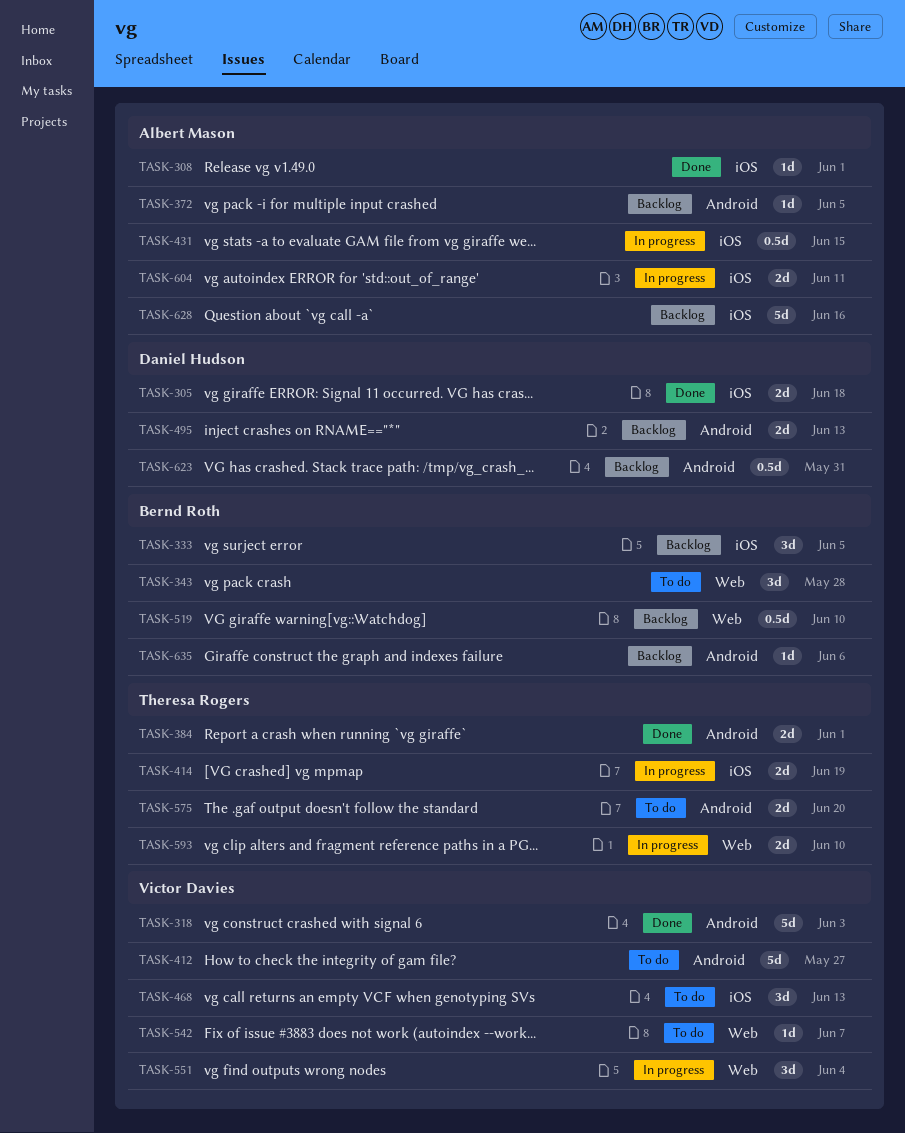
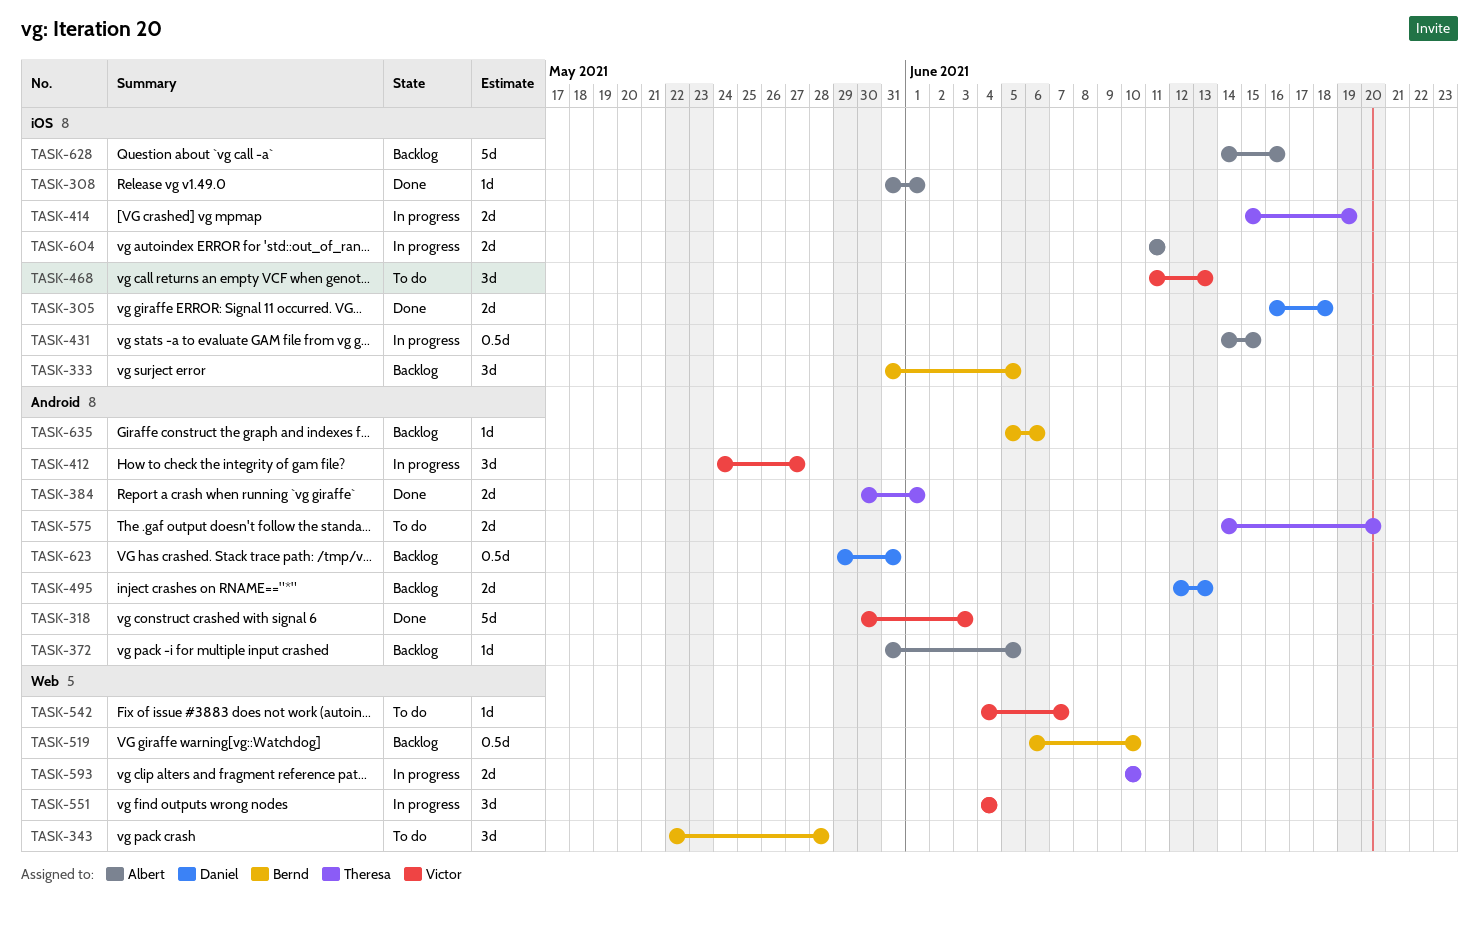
TASK-412, status: To do -> In progress
TASK-412, estimate: 5d -> 3d

